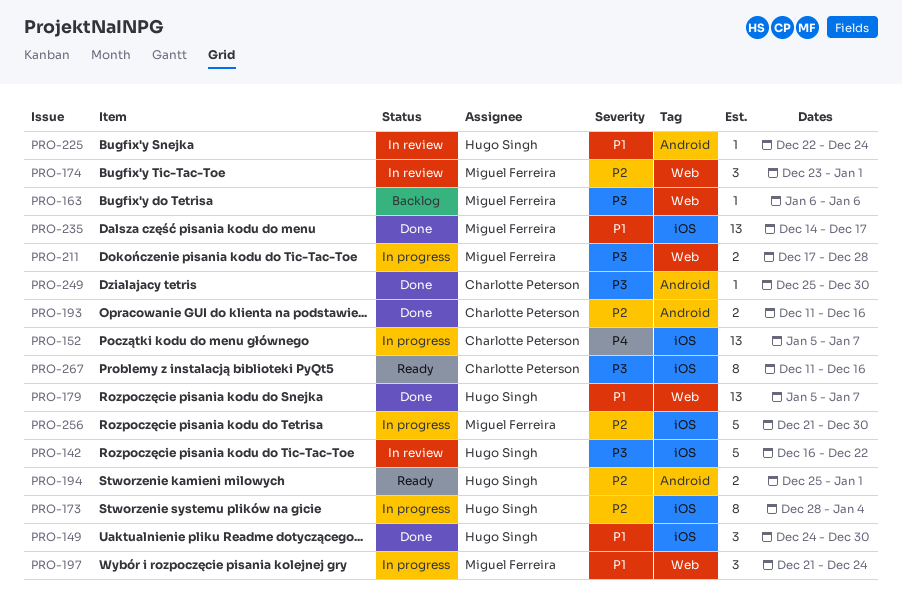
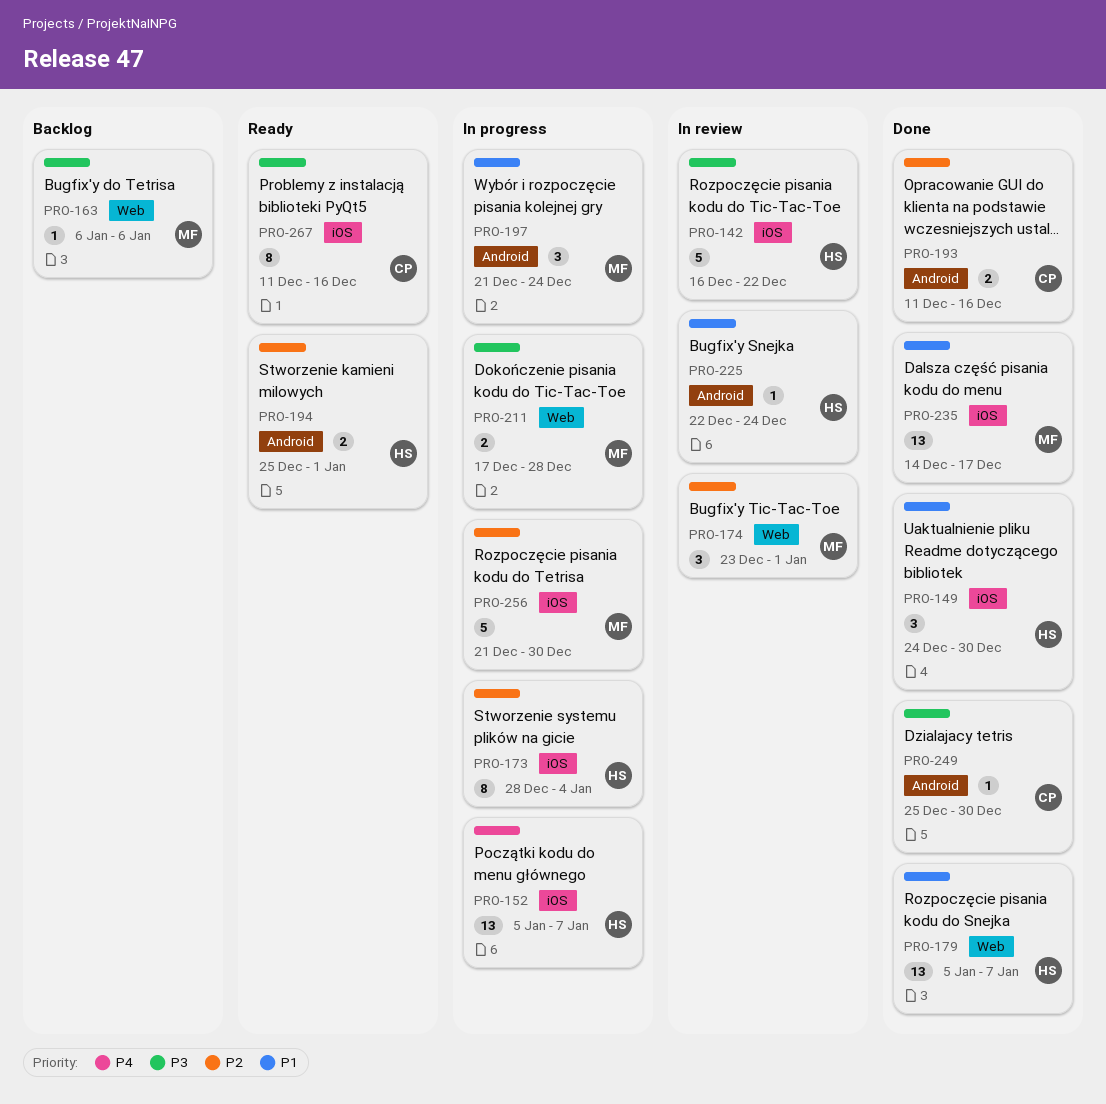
PRO-152, owner: Charlotte Peterson -> Hugo Singh
PRO-197, label: Web -> Android

